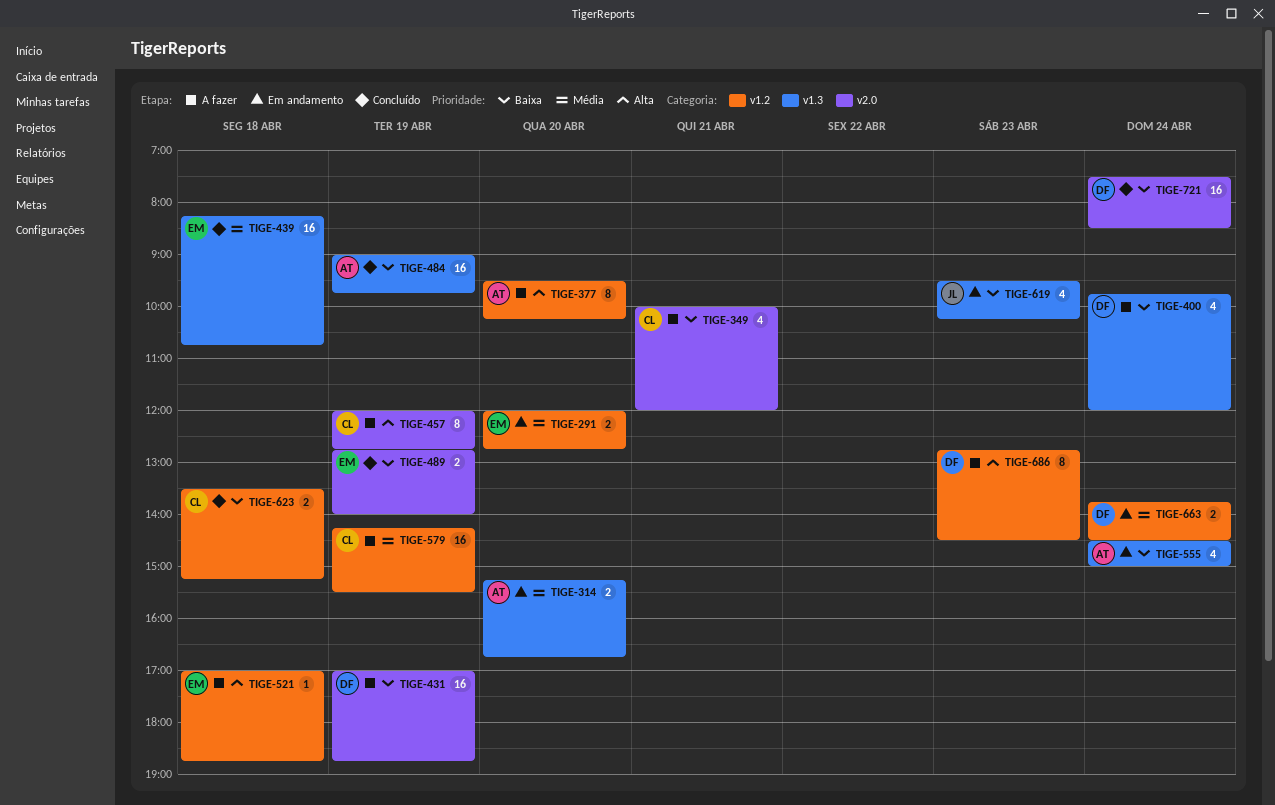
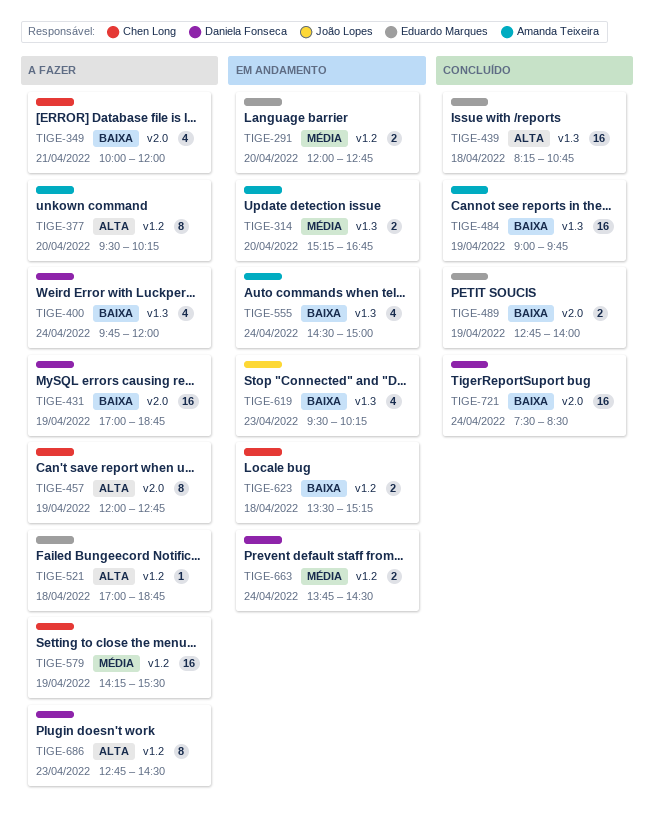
TIGE-439, priority: Média -> Alta
TIGE-623, status: Concluído -> Em andamento

